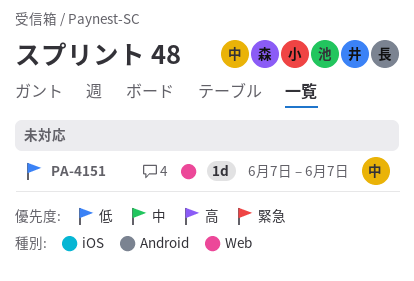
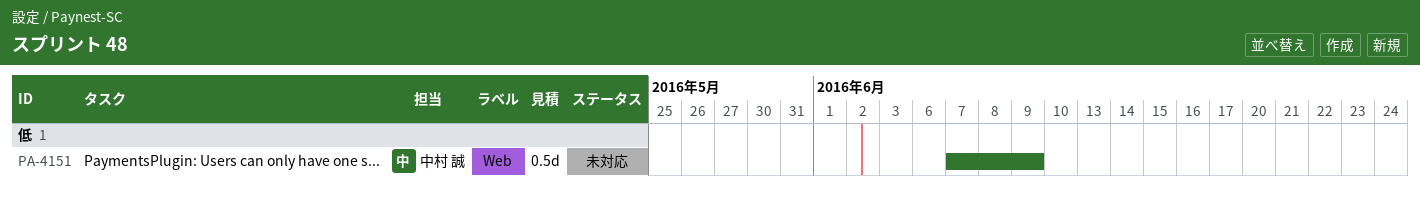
PA-4151, estimate: 1d -> 0.5d
PA-4151, due: Jun 7 -> Jun 9

